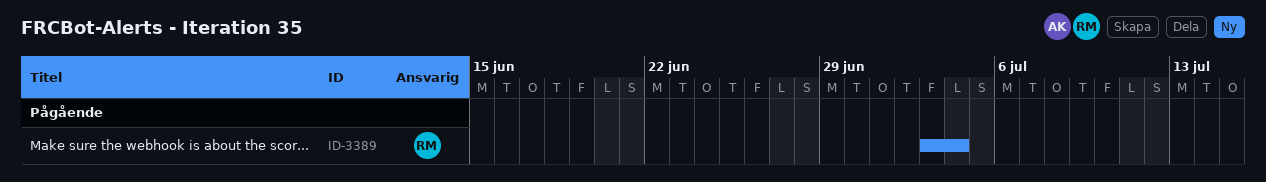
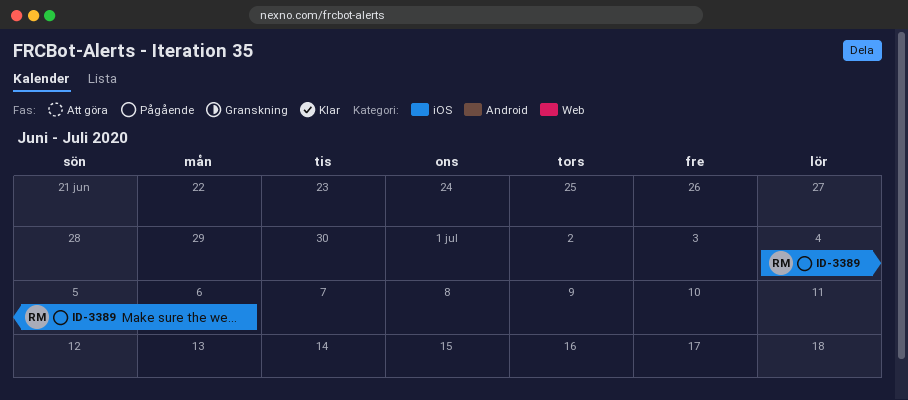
ID-3389, start: Jul 3 -> Jul 4
ID-3389, due: Jul 4 -> Jul 6

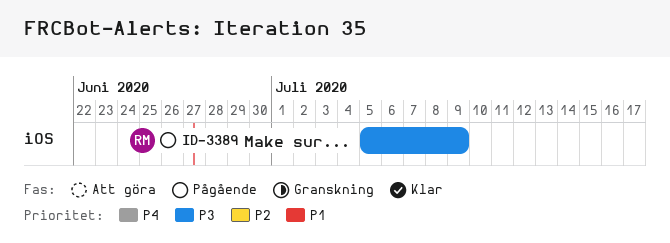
ID-3389, start: Jul 4 -> Jul 5
ID-3389, due: Jul 6 -> Jul 9

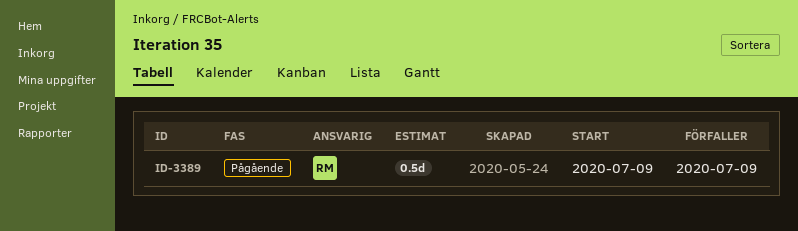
ID-3389, start: Jul 5 -> Jul 9

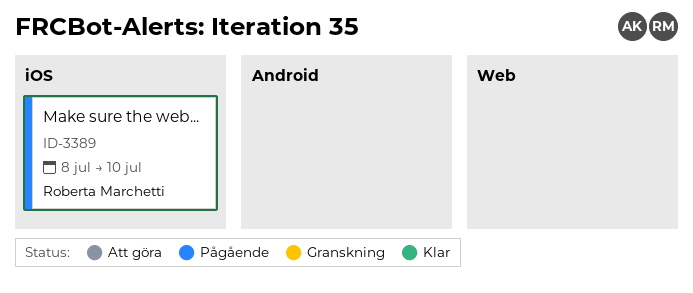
ID-3389, start: Jul 9 -> Jul 8
ID-3389, due: Jul 9 -> Jul 10

